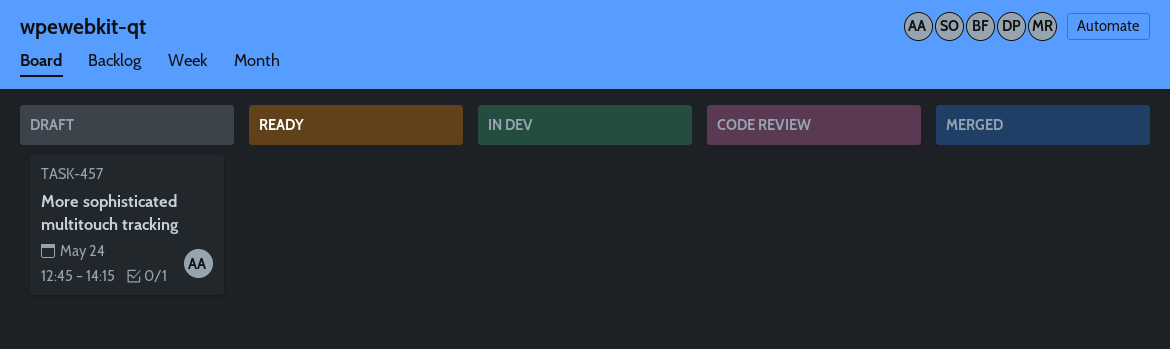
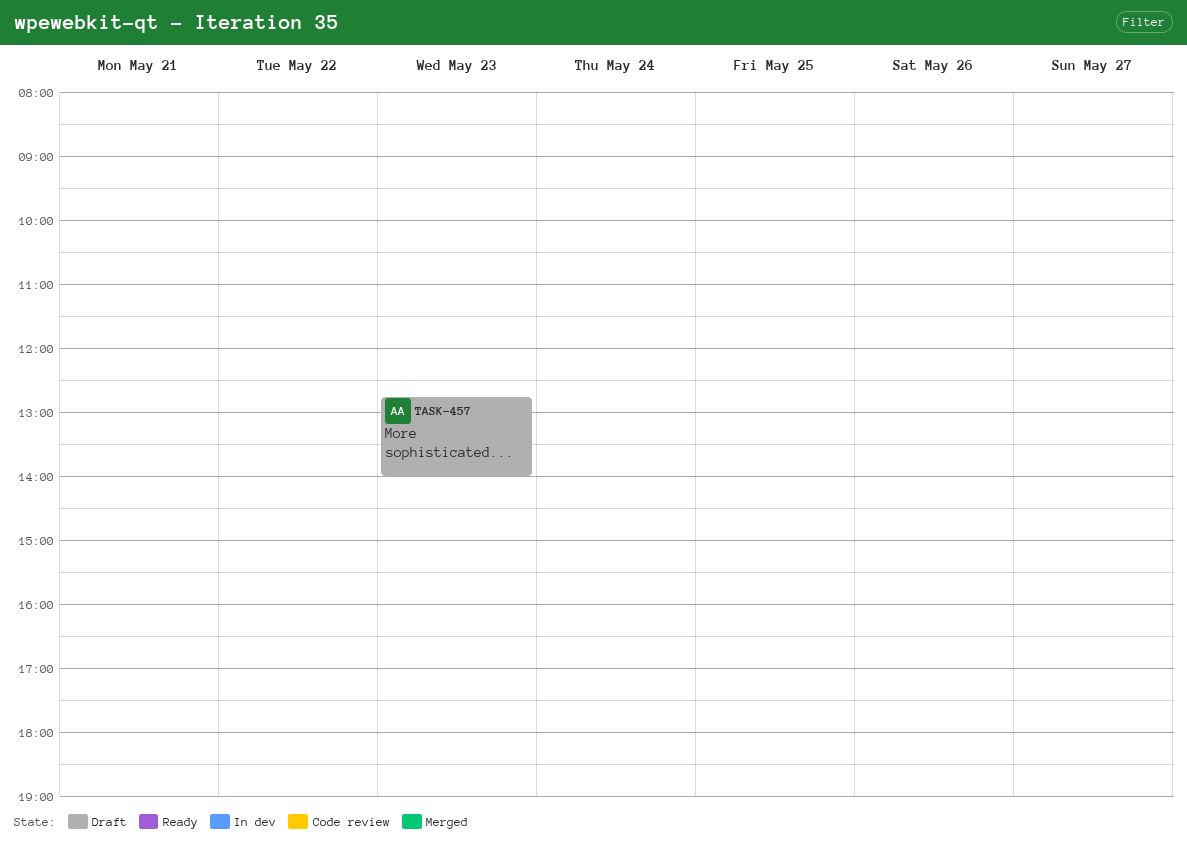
TASK-457, day: May 24 -> May 23
TASK-457, ends: 14:15 -> 14:00

